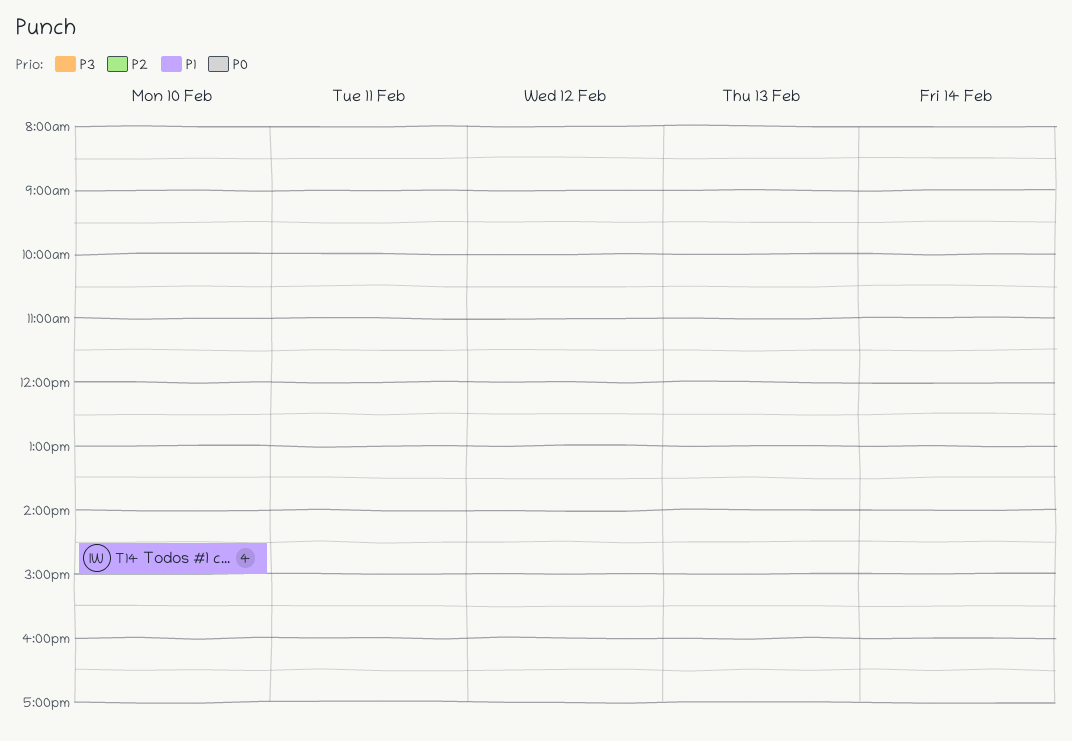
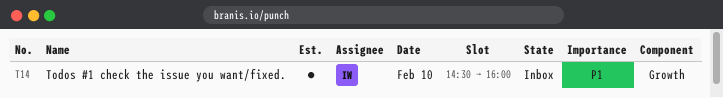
T14, estimate: 4 -> 1
T14, ends: 15:00 -> 16:00

